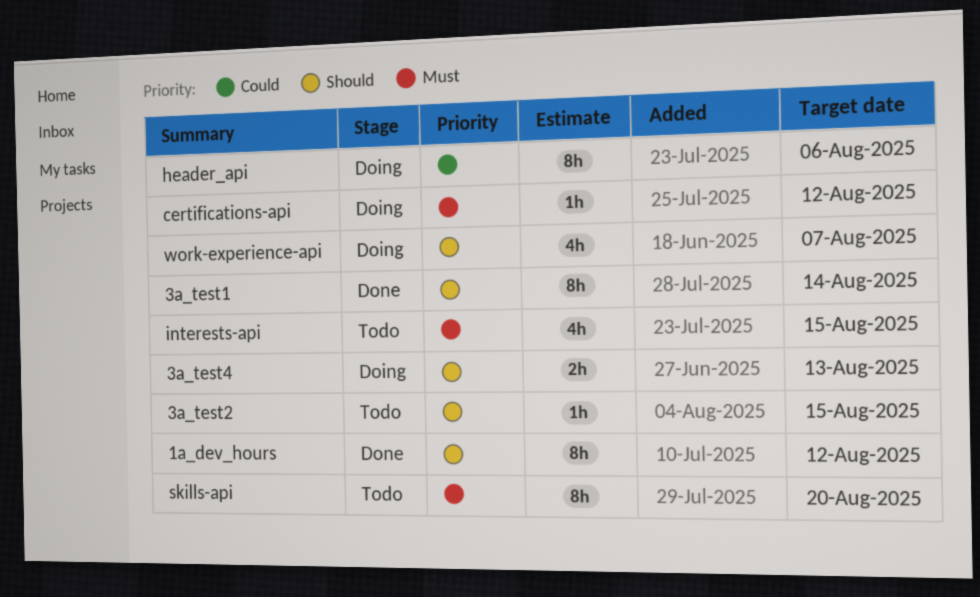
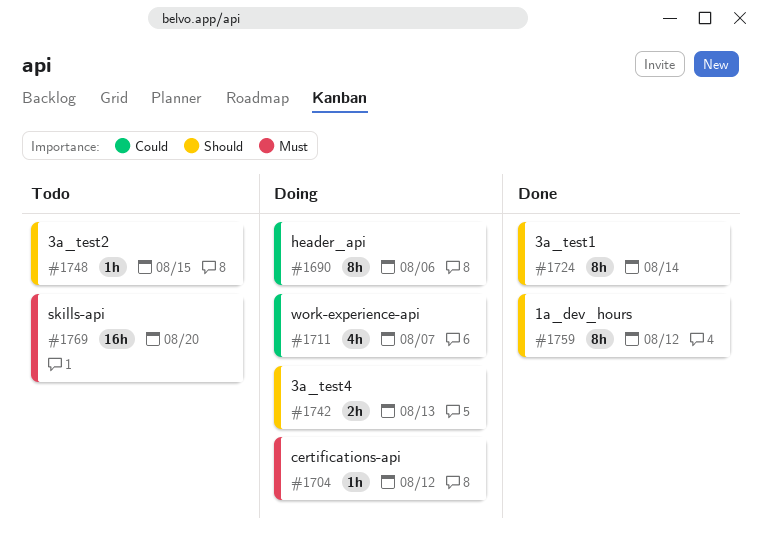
interests-api: present -> none
skills-api, estimate: 8h -> 16h
work-experience-api, priority: Should -> Could

